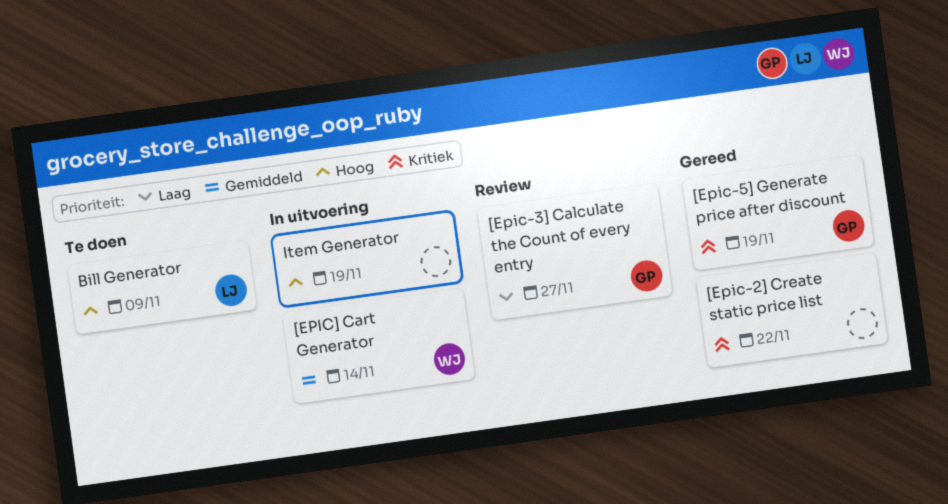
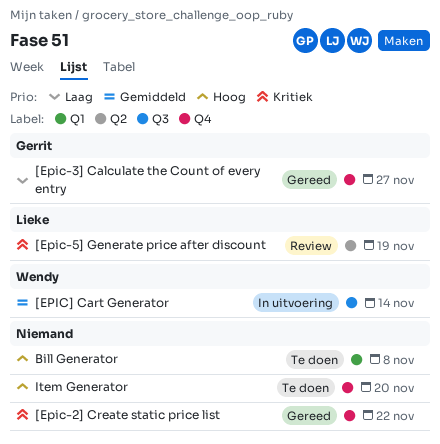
[Epic-3] Calculate the Count of every entry, status: Review -> Gereed
[Epic-5] Generate price after discount, status: Gereed -> Review
[Epic-5] Generate price after discount, owner: Gerrit -> Lieke
Bill Generator, owner: Lieke -> none
Bill Generator, due: Nov 9 -> Nov 8
Item Generator, status: In uitvoering -> Te doen
Item Generator, due: Nov 19 -> Nov 20

